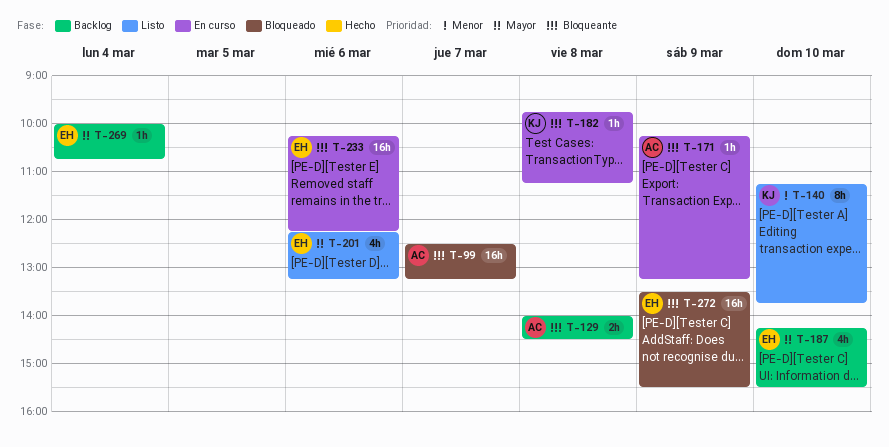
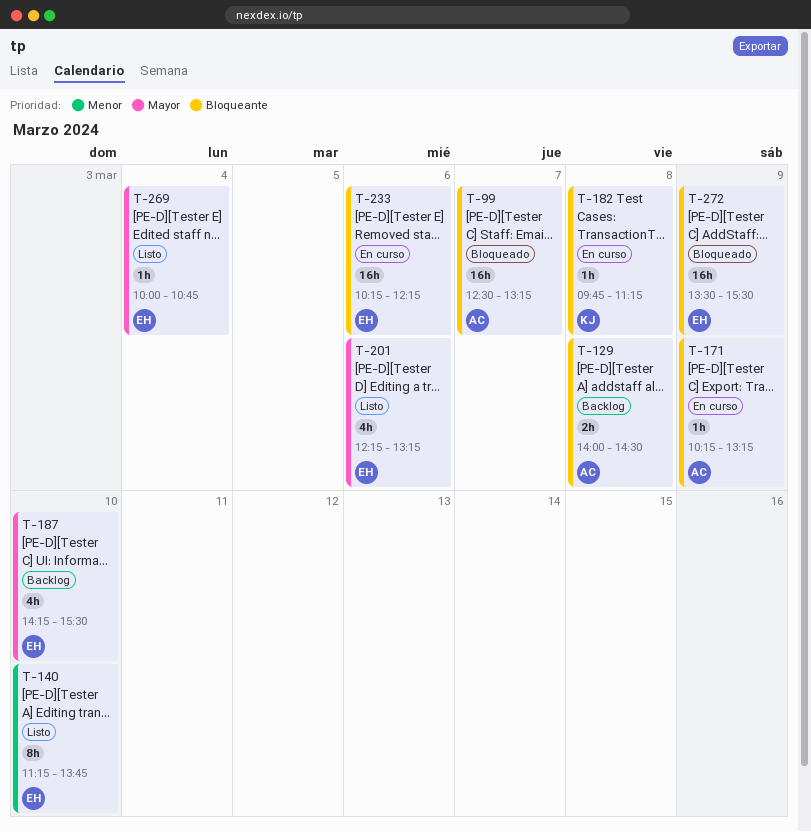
T-140, owner: KJ -> EH
T-269, status: Backlog -> Listo

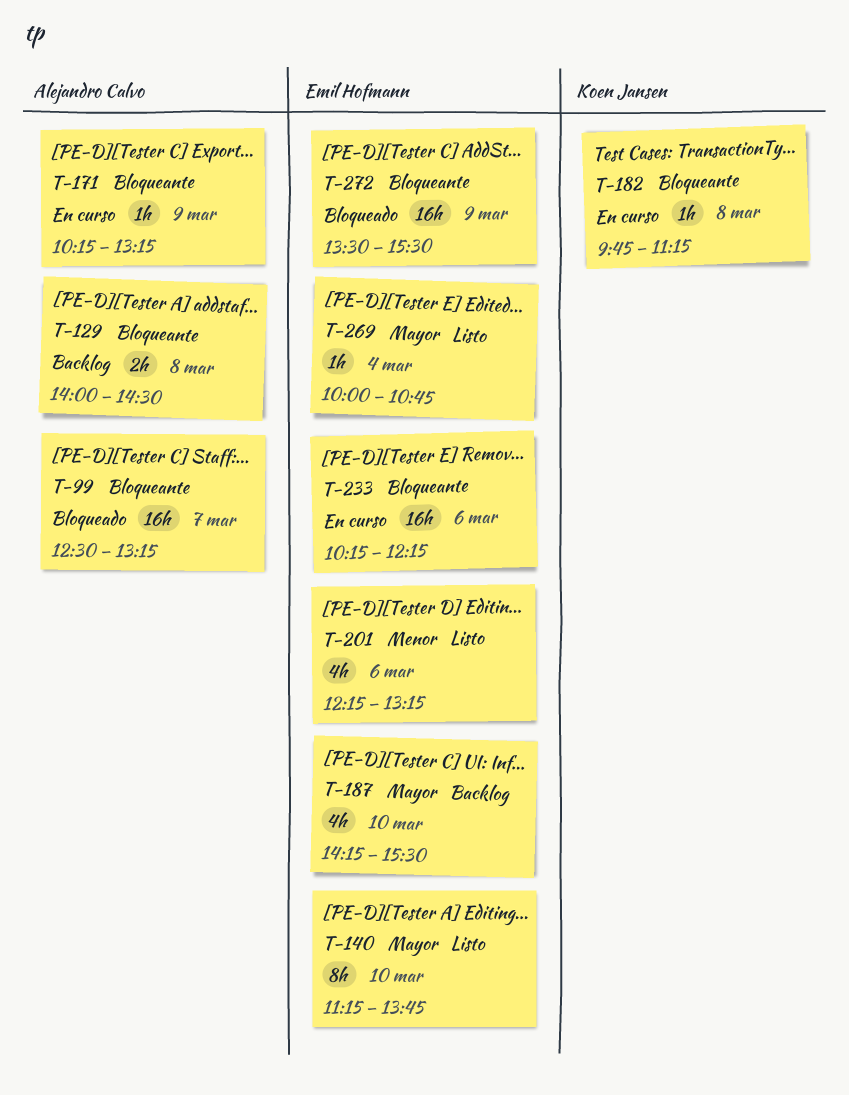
T-140, priority: Menor -> Mayor
T-201, priority: Mayor -> Menor

